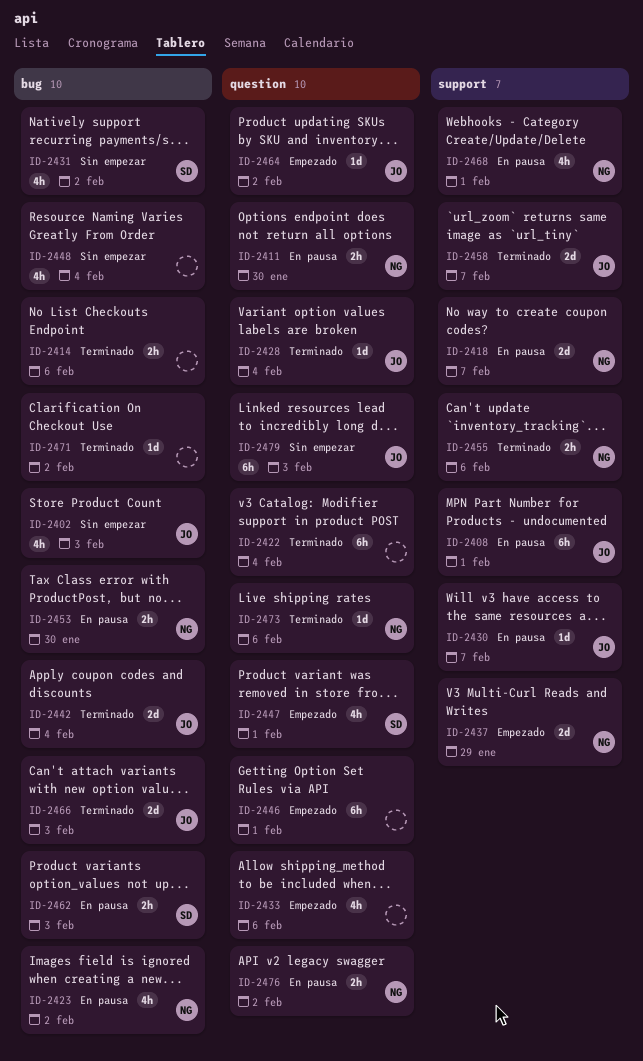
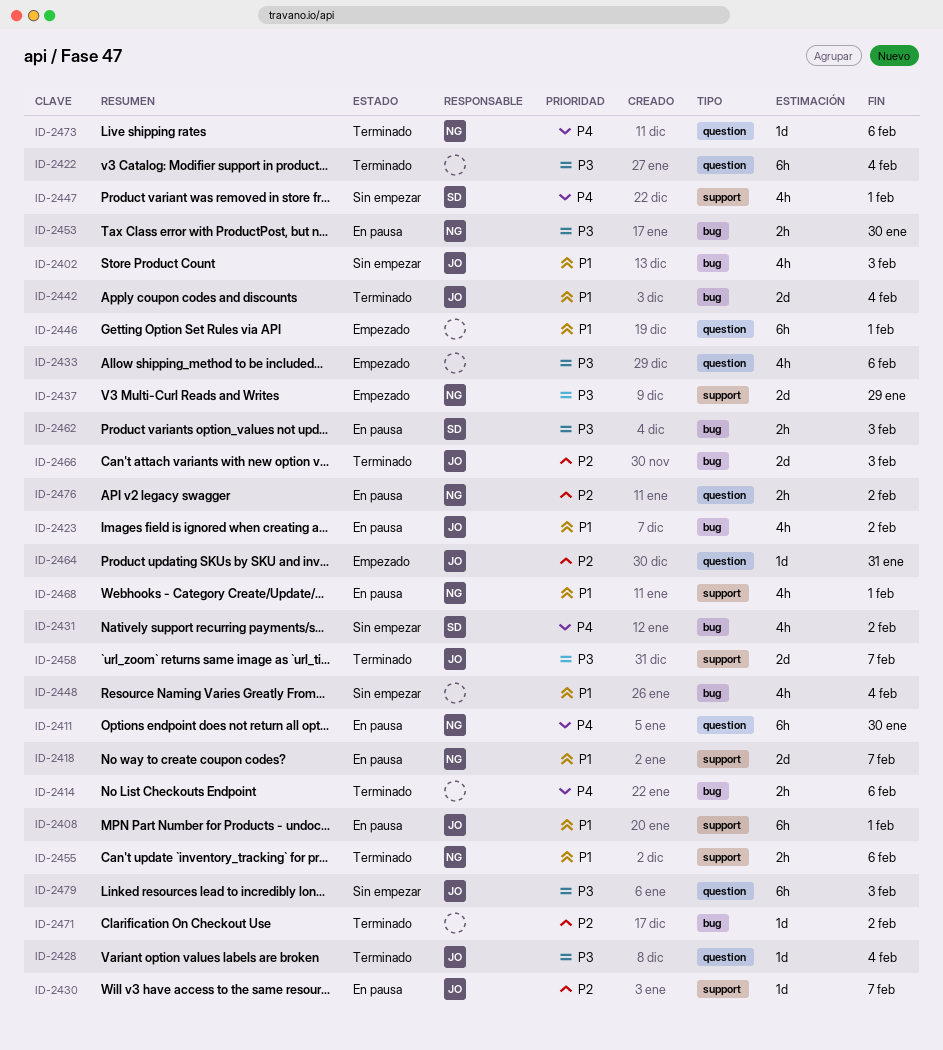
ID-2411, estimate: 2h -> 6h
ID-2423, owner: NG -> JO
ID-2447, status: Empezado -> Sin empezar
ID-2447, label: question -> support
ID-2464, due: Feb 2 -> Jan 31

